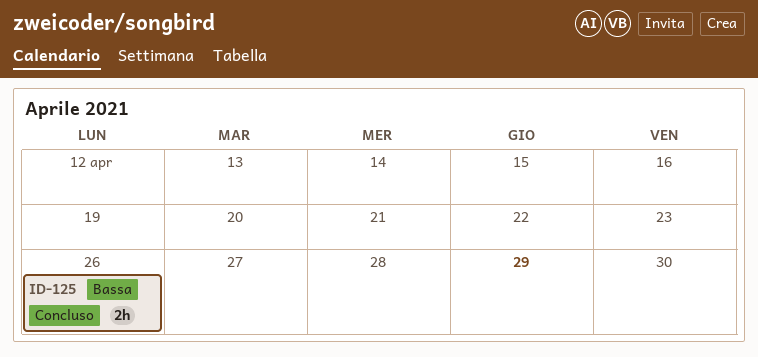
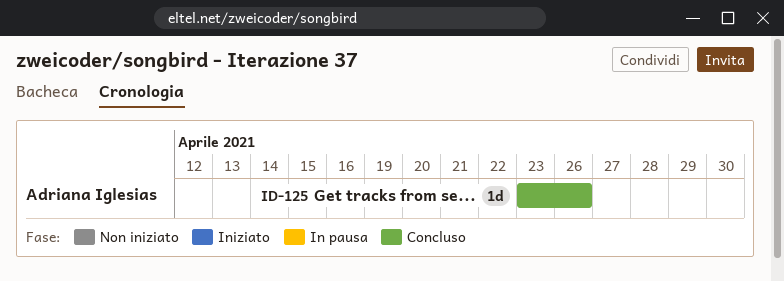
ID-125, estimate: 2h -> 1d

